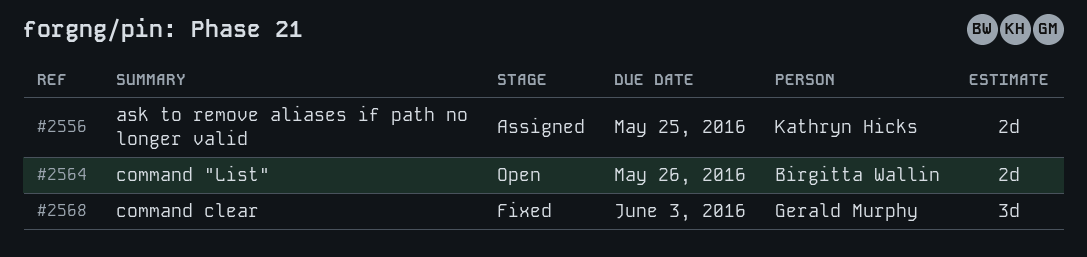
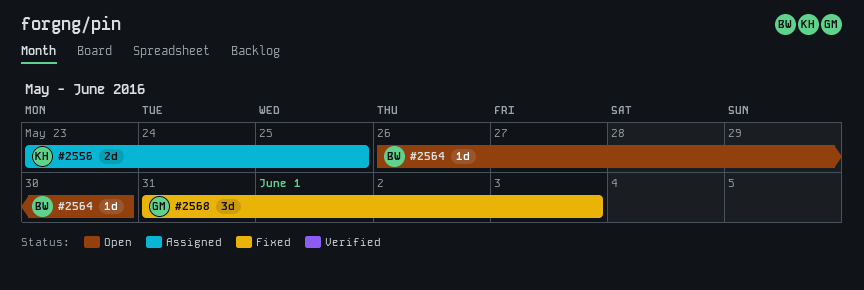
#2564, estimate: 2d -> 1d
#2564, due: May 26 -> May 30

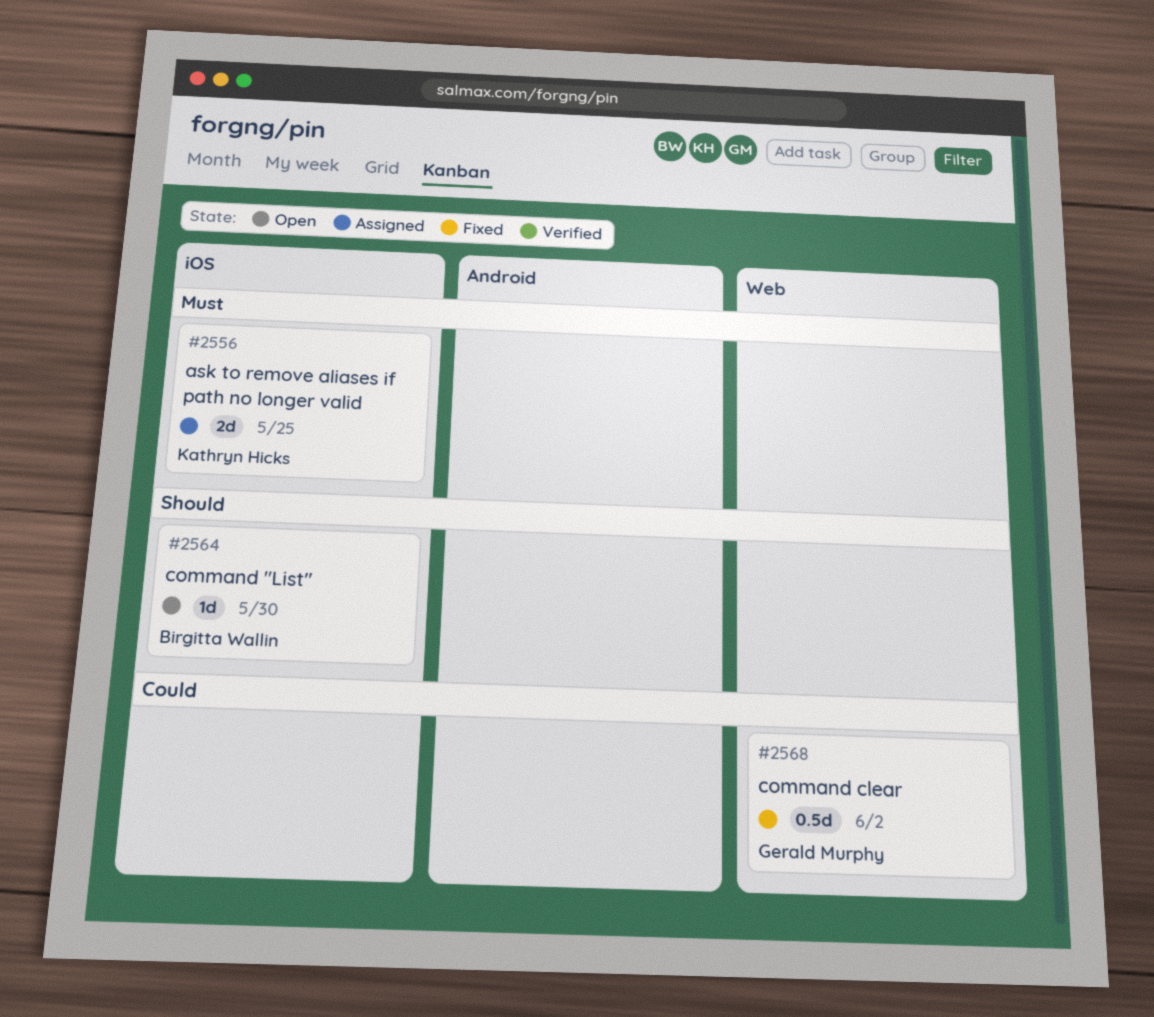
#2568, estimate: 3d -> 0.5d
#2568, due: Jun 3 -> Jun 2

